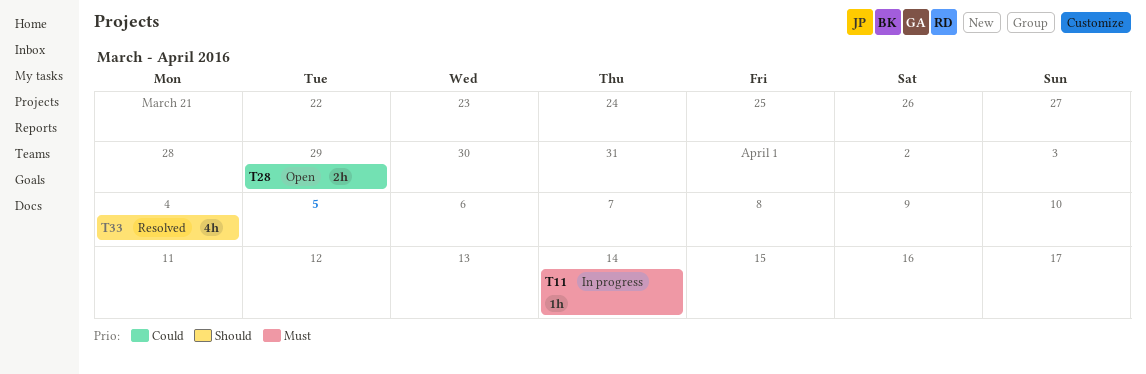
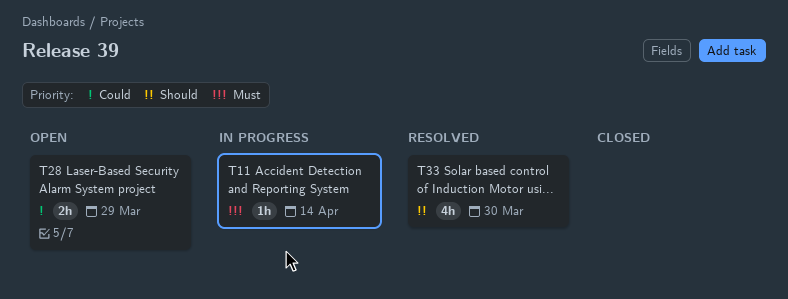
T33, due: Apr 4 -> Mar 30

